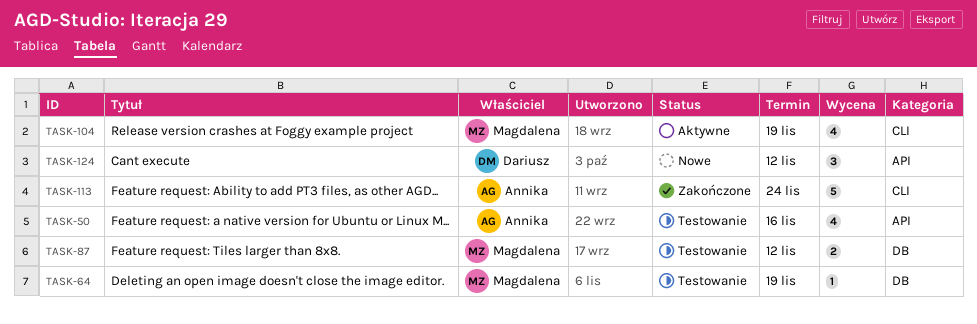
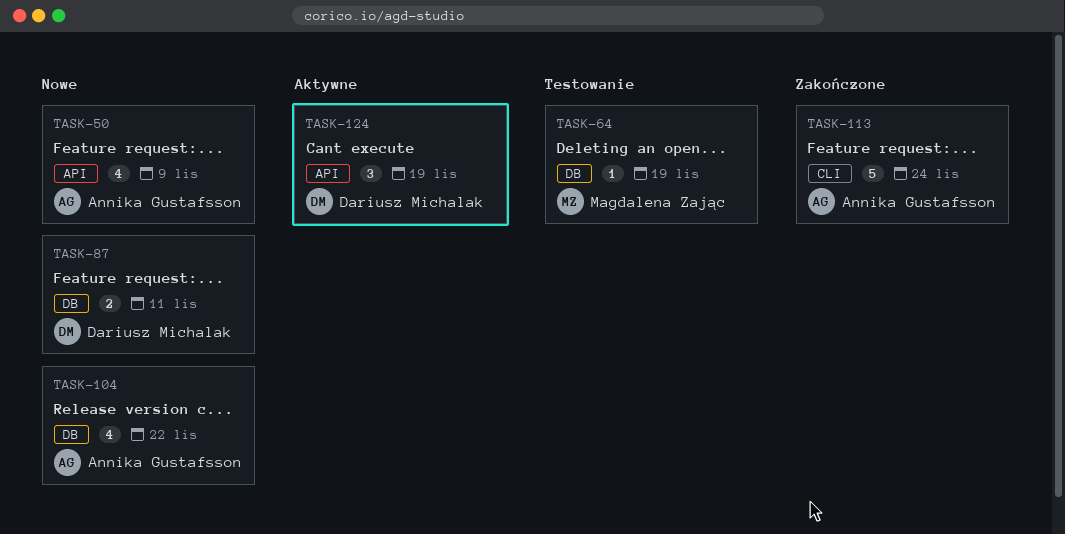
TASK-50, status: Testowanie -> Nowe
TASK-50, due: Nov 16 -> Nov 9
TASK-87, status: Testowanie -> Nowe
TASK-87, owner: Magdalena Zając -> Dariusz Michalak
TASK-87, due: Nov 12 -> Nov 11
TASK-104, status: Aktywne -> Nowe
TASK-104, owner: Magdalena Zając -> Annika Gustafsson
TASK-104, label: CLI -> DB
TASK-104, due: Nov 19 -> Nov 22
TASK-124, status: Nowe -> Aktywne
TASK-124, due: Nov 12 -> Nov 19

